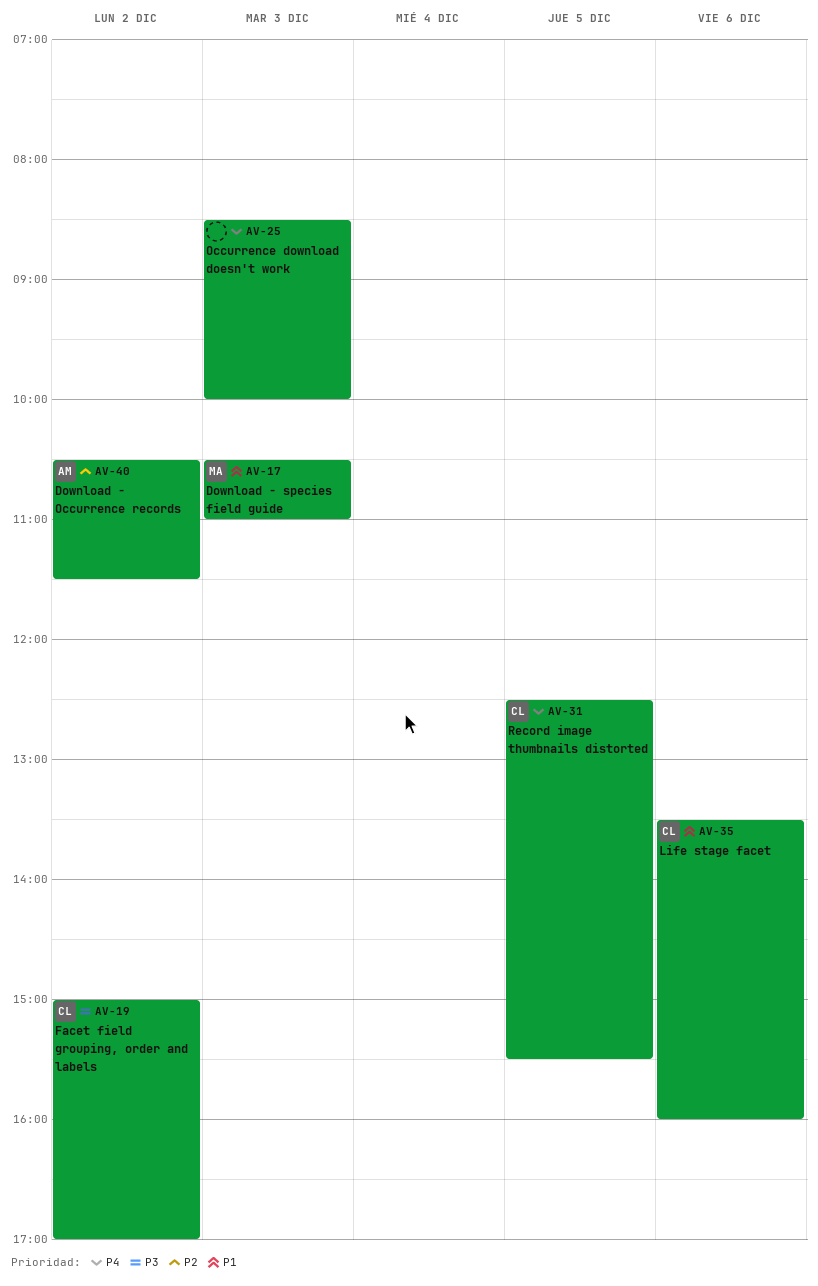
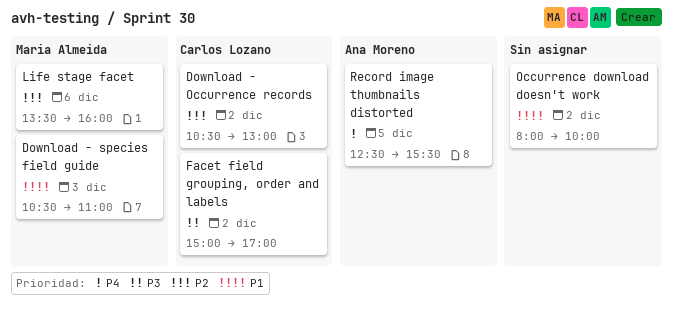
Download - Occurrence records, owner: Ana Moreno -> Carlos Lozano
Download - Occurrence records, ends: 11:30 -> 13:00
Life stage facet, owner: Carlos Lozano -> Maria Almeida
Life stage facet, priority: P1 -> P2
Occurrence download doesn't work, priority: P4 -> P1
Occurrence download doesn't work, day: Dec 3 -> Dec 2
Occurrence download doesn't work, begins: 08:30 -> 08:00
Record image thumbnails distorted, owner: Carlos Lozano -> Ana Moreno

